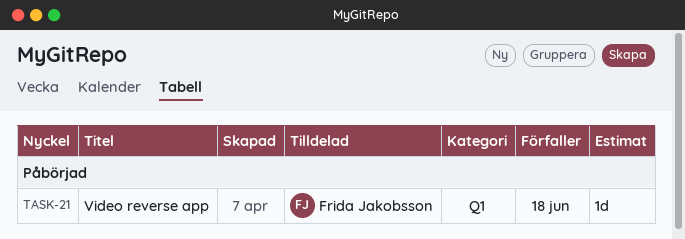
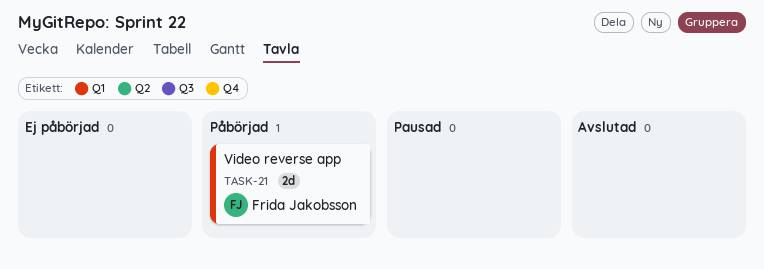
TASK-21, estimate: 1d -> 2d

